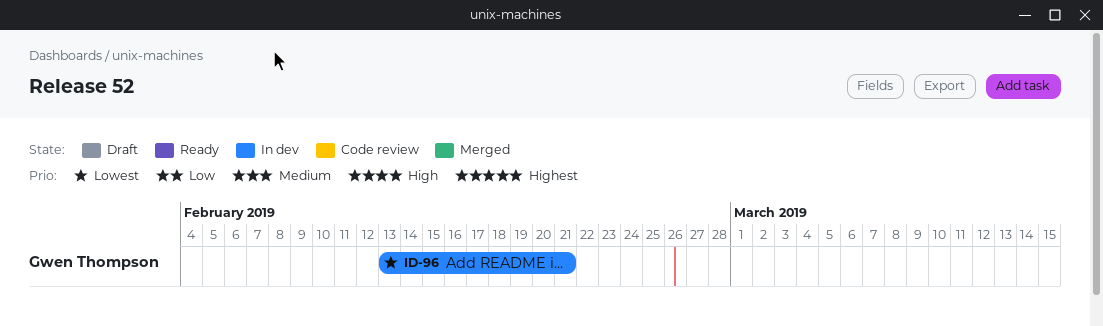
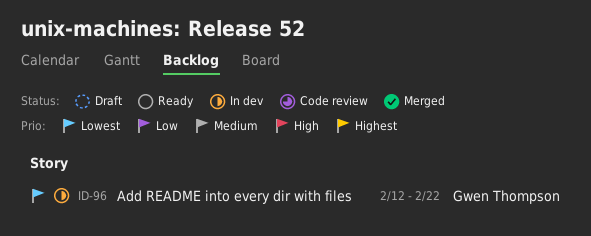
ID-96, start: Feb 13 -> Feb 12
ID-96, due: Feb 21 -> Feb 22

